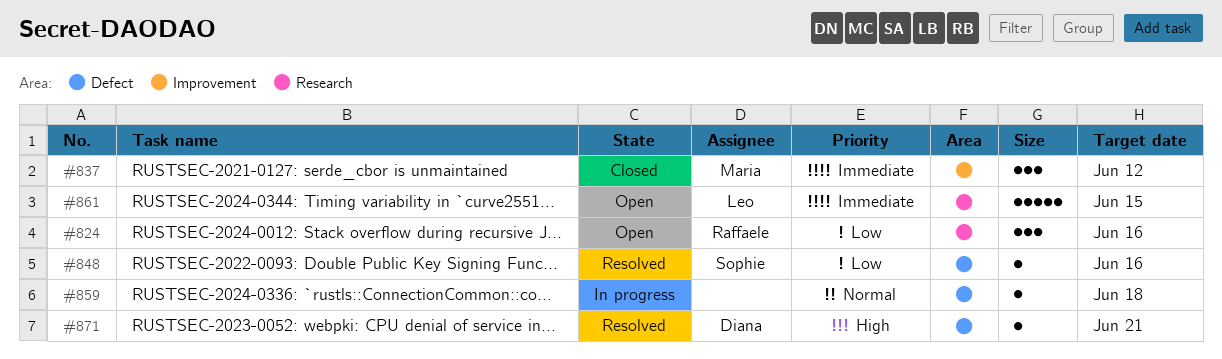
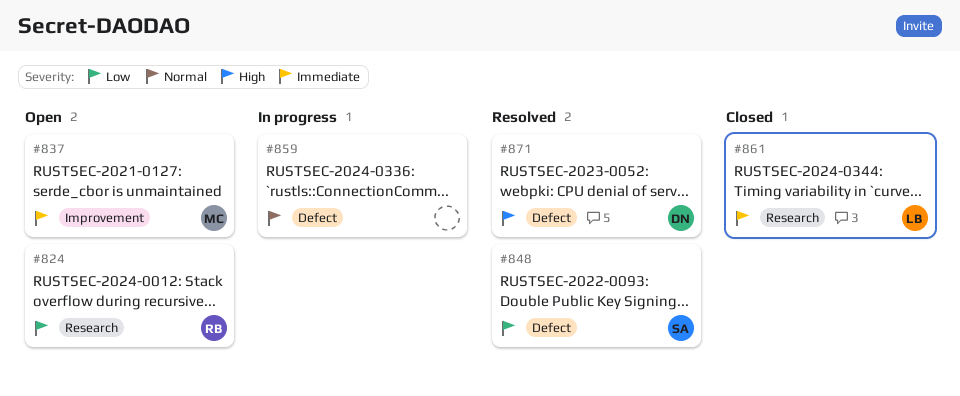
#837, status: Closed -> Open
#861, status: Open -> Closed

